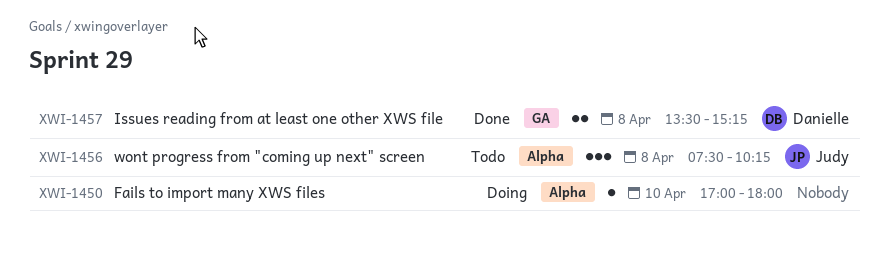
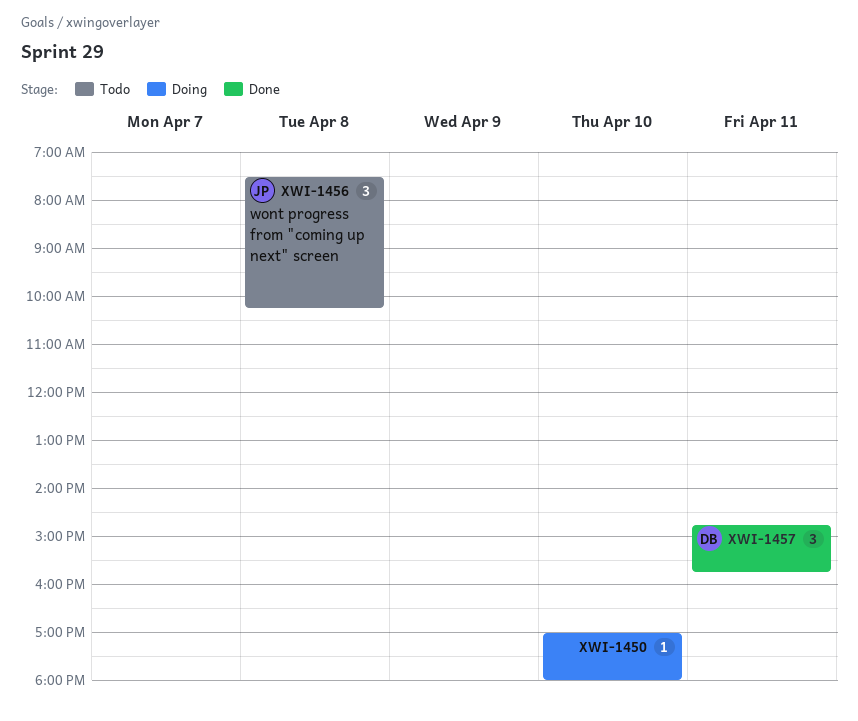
XWI-1457, estimate: 2 -> 3
XWI-1457, day: Apr 8 -> Apr 11
XWI-1457, begins: 13:30 -> 14:45
XWI-1457, ends: 15:15 -> 15:45

